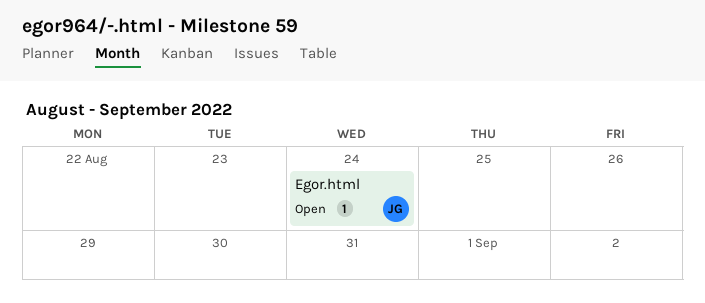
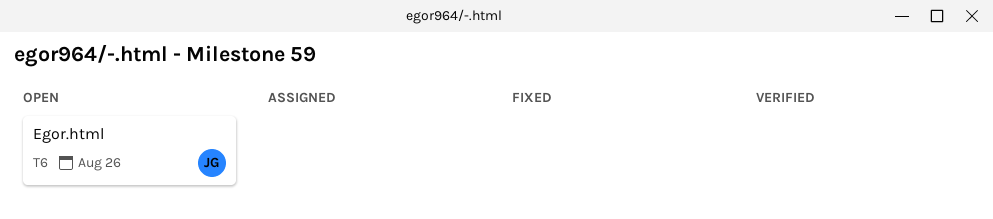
Egor.html, due: Aug 24 -> Aug 26

